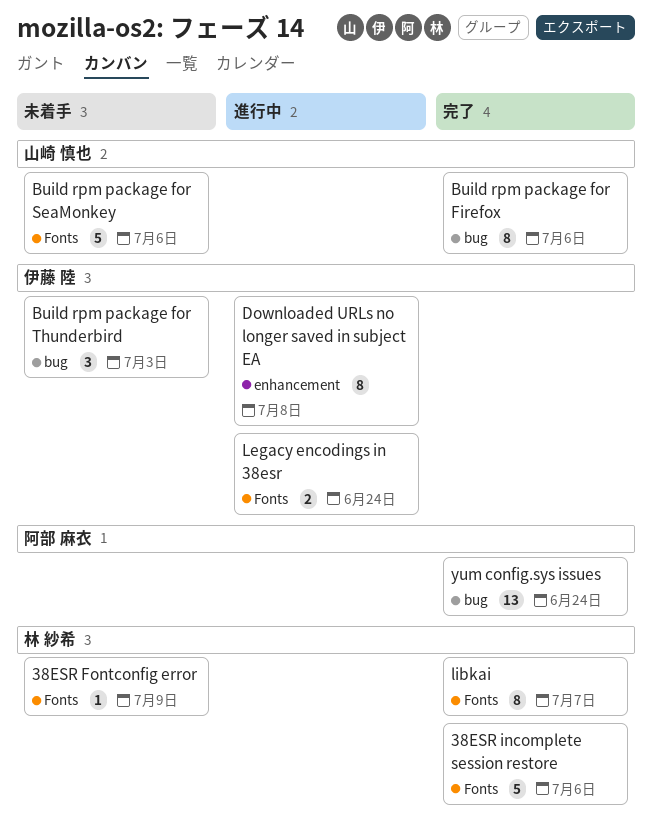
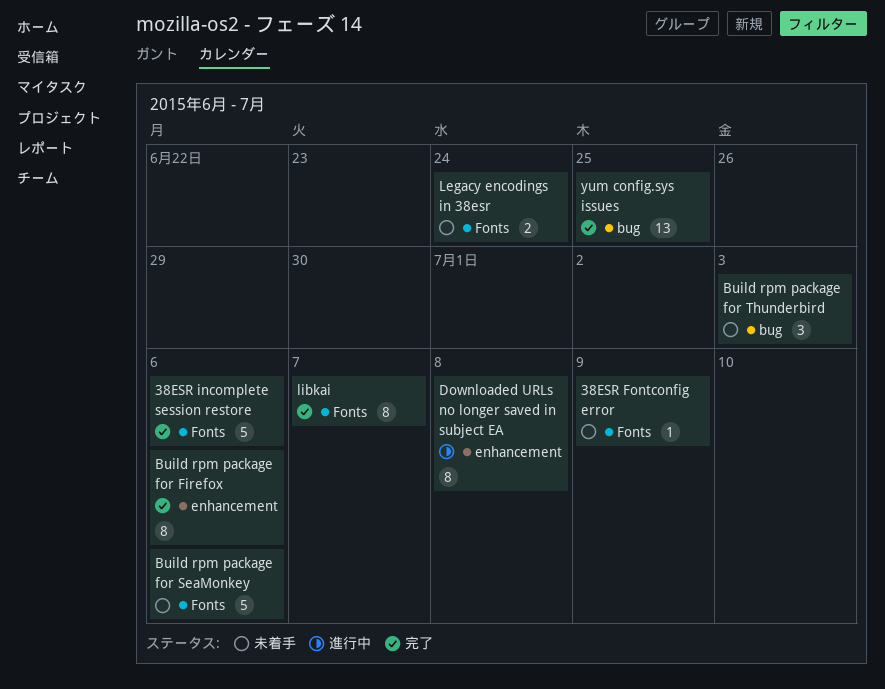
Build rpm package for Firefox, label: bug -> enhancement
Legacy encodings in 38esr, status: 進行中 -> 未着手
yum config.sys issues, due: Jun 24 -> Jun 25

